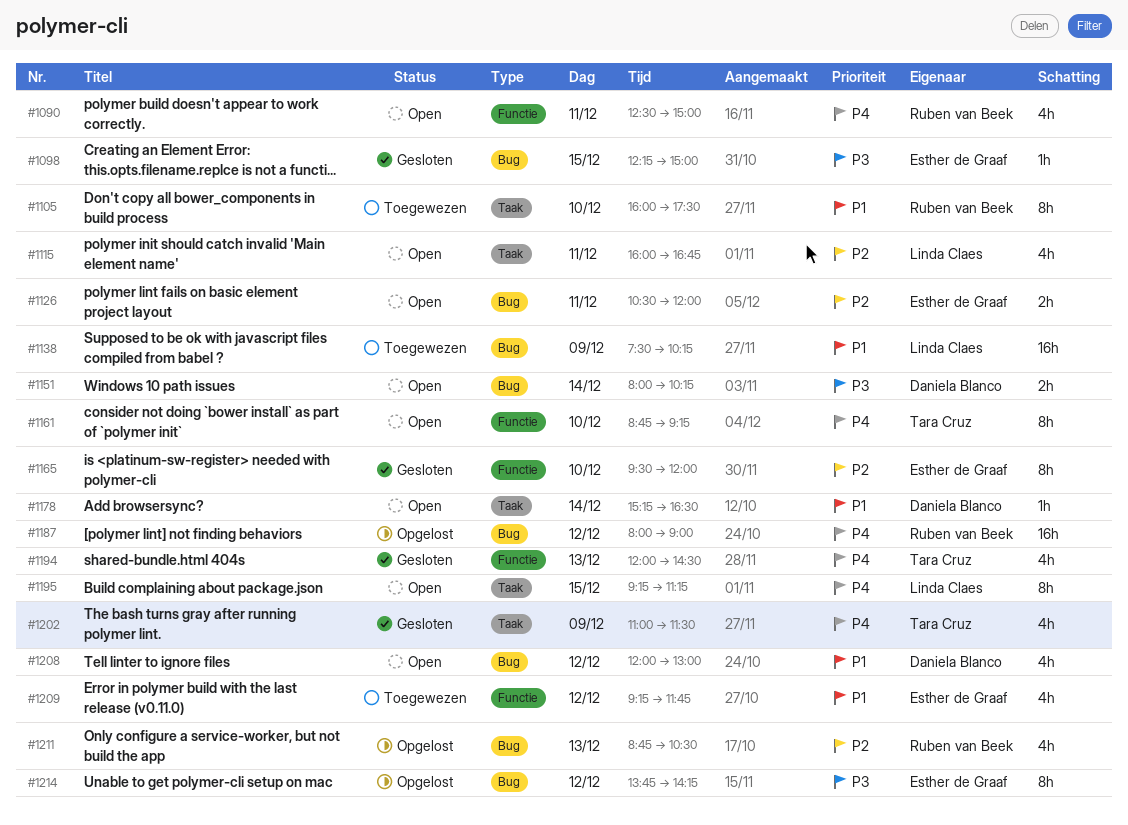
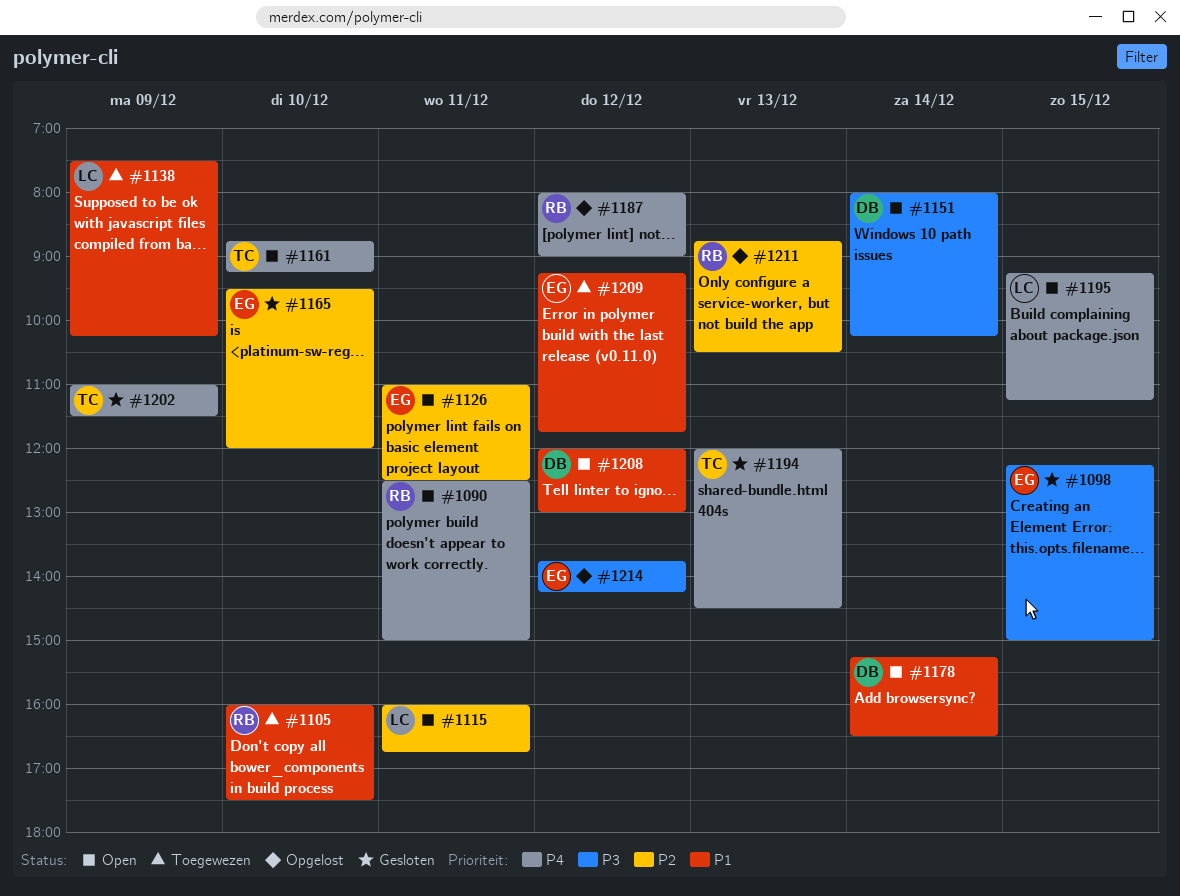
#1126, begins: 10:30 -> 11:00
#1126, ends: 12:00 -> 12:30

